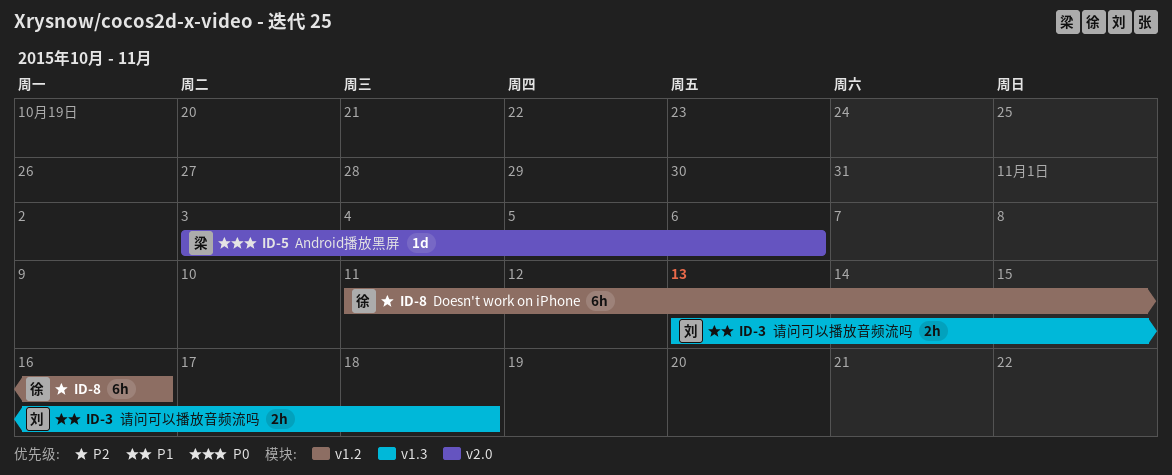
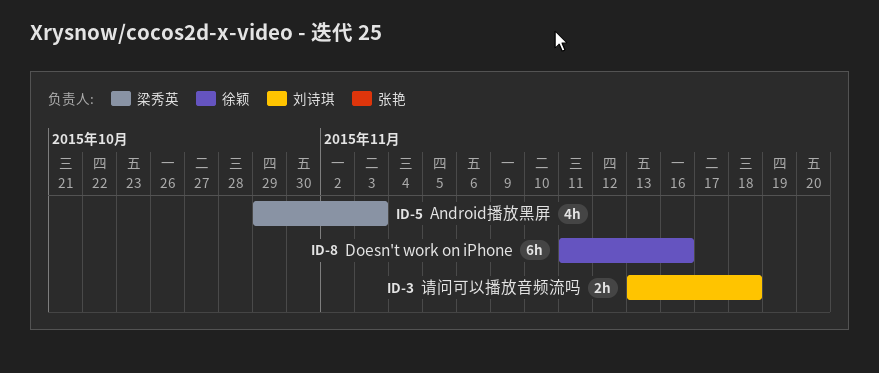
ID-5, estimate: 1d -> 4h
ID-5, start: Nov 3 -> Oct 29
ID-5, due: Nov 6 -> Nov 3

